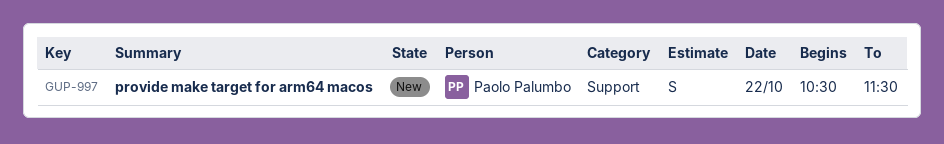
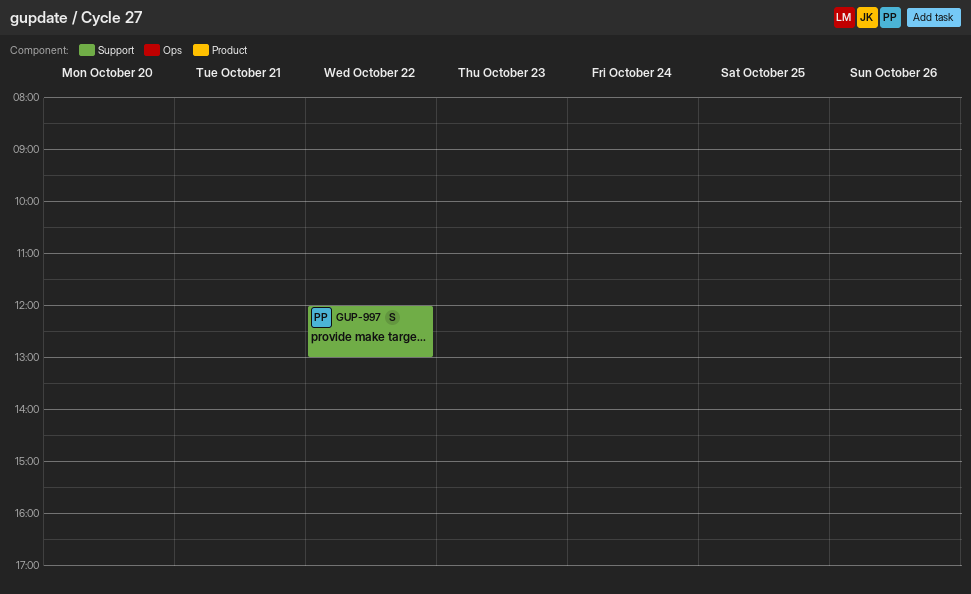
GUP-997, begins: 10:30 -> 12:00
GUP-997, ends: 11:30 -> 13:00

